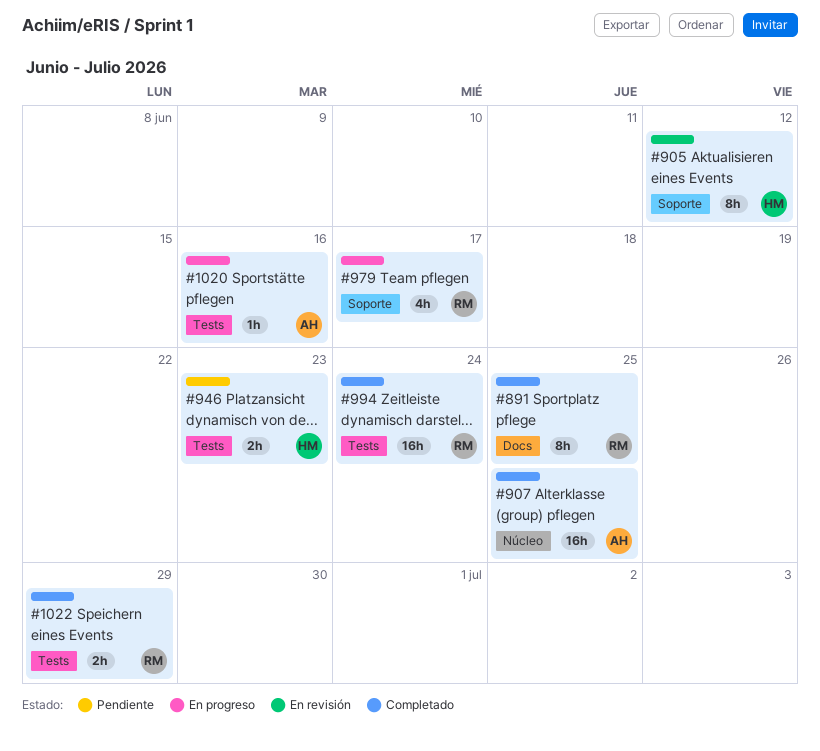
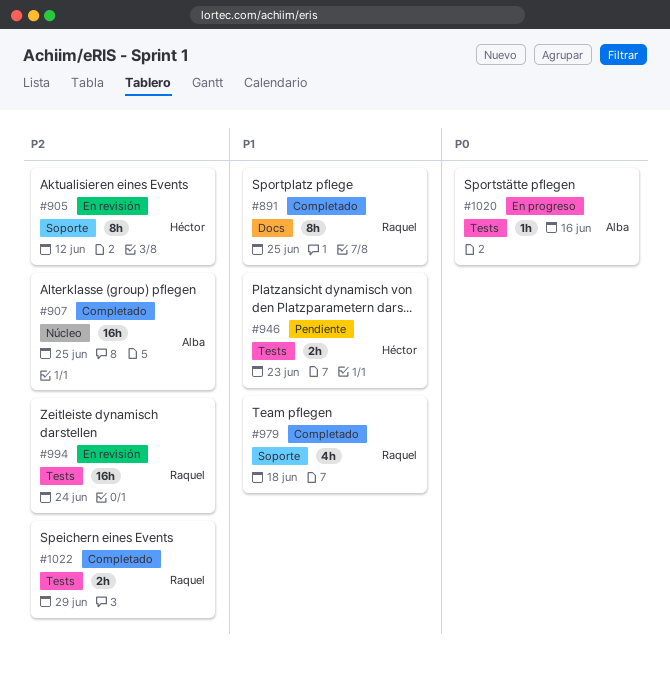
#979, status: En progreso -> Completado
#979, due: Jun 17 -> Jun 18
#994, status: Completado -> En revisión

